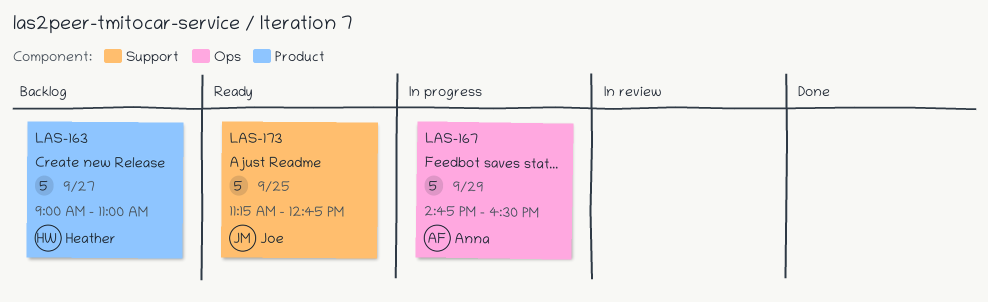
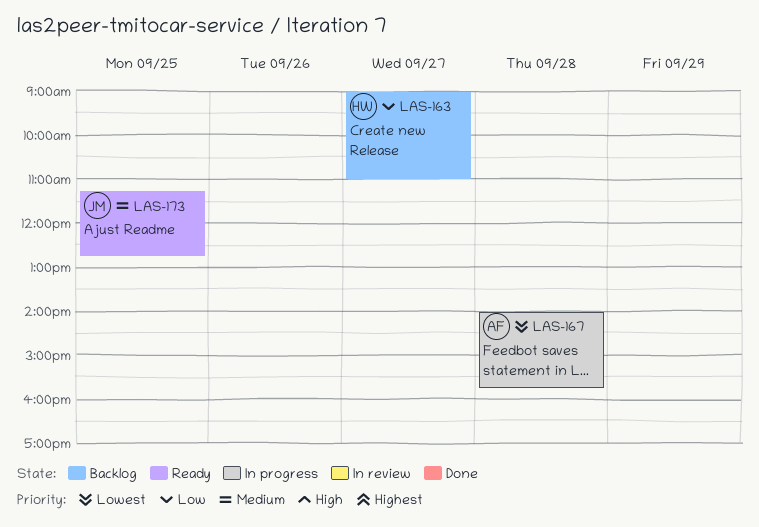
LAS-167, day: Sep 29 -> Sep 28
LAS-167, begins: 14:45 -> 14:00
LAS-167, ends: 16:30 -> 15:45

